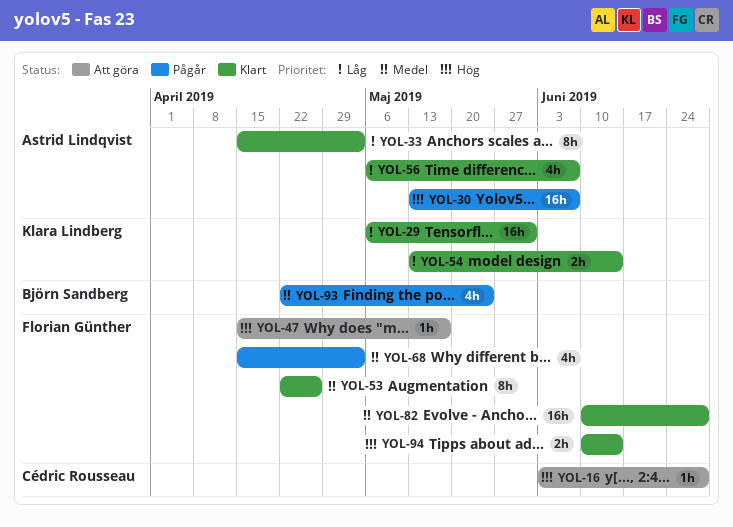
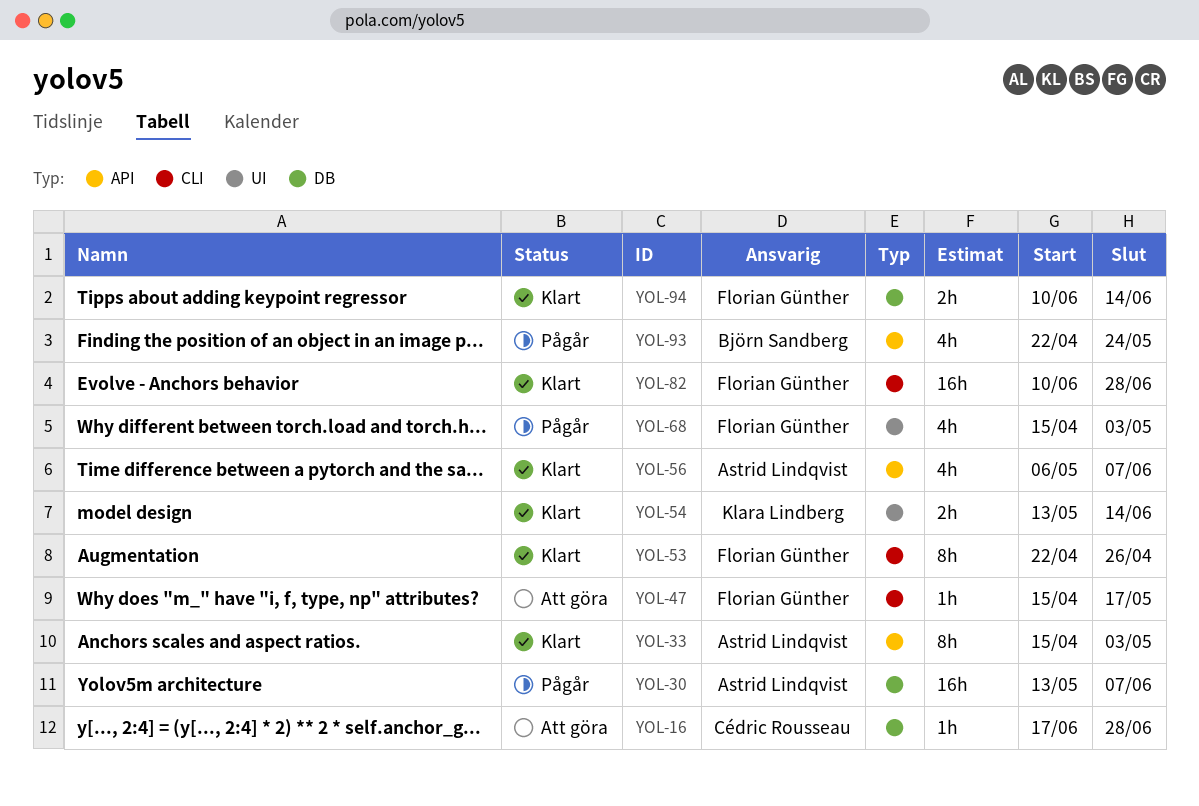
YOL-16, start: Jun 3 -> Jun 17
YOL-29: present -> none

